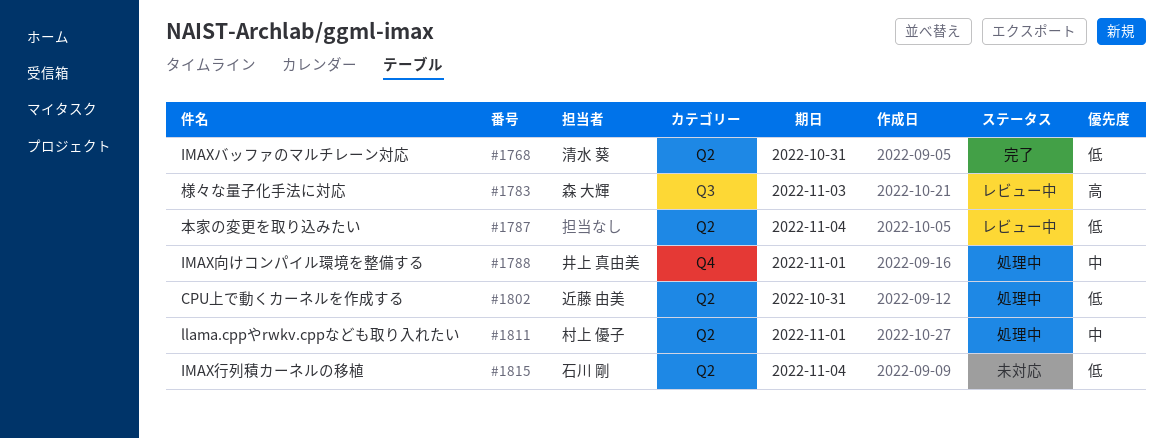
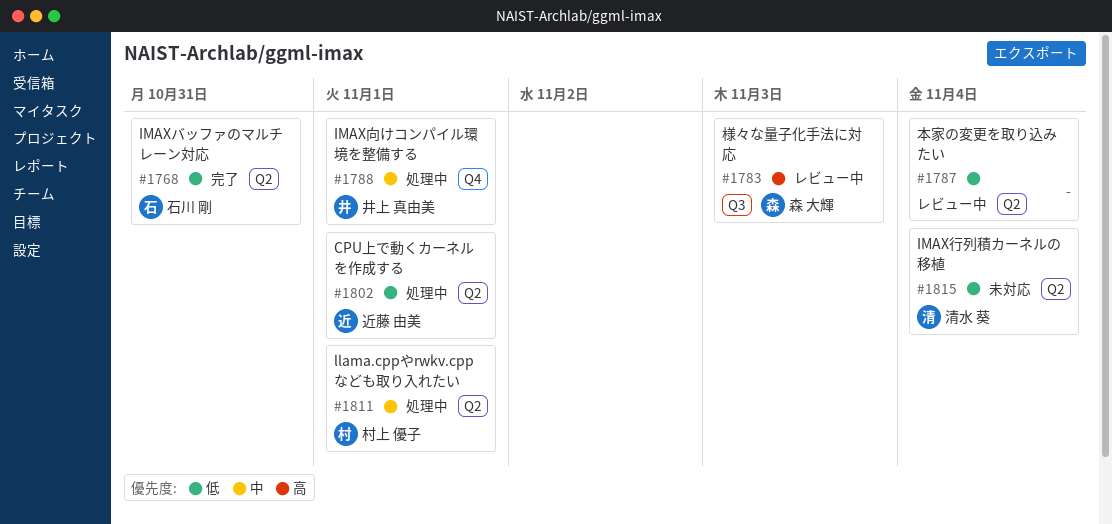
#1768, owner: 清水 葵 -> 石川 剛
#1802, due: Oct 31 -> Nov 1
#1815, owner: 石川 剛 -> 清水 葵

